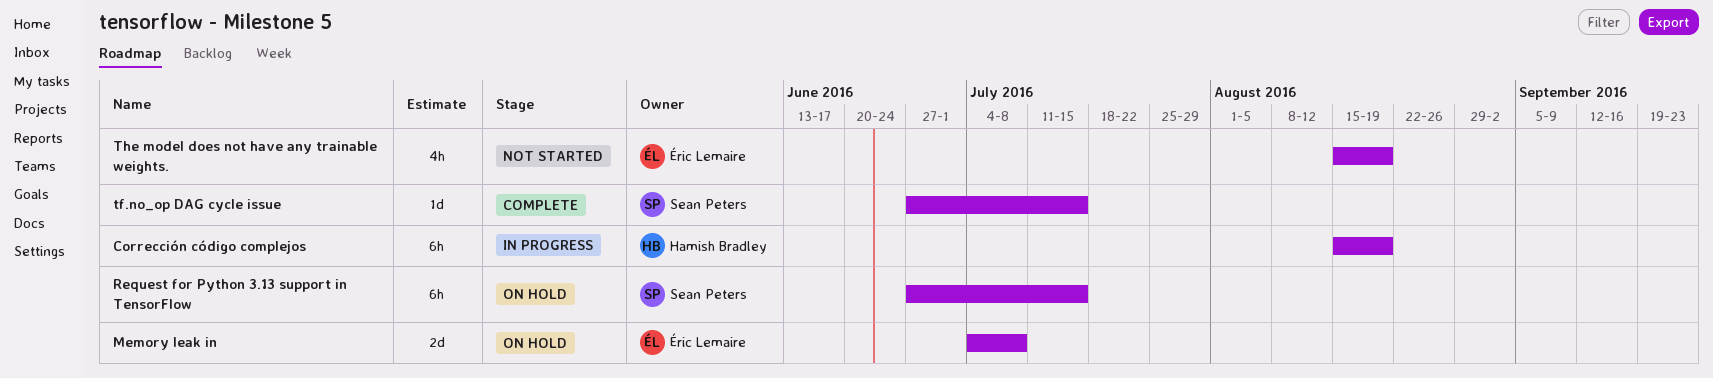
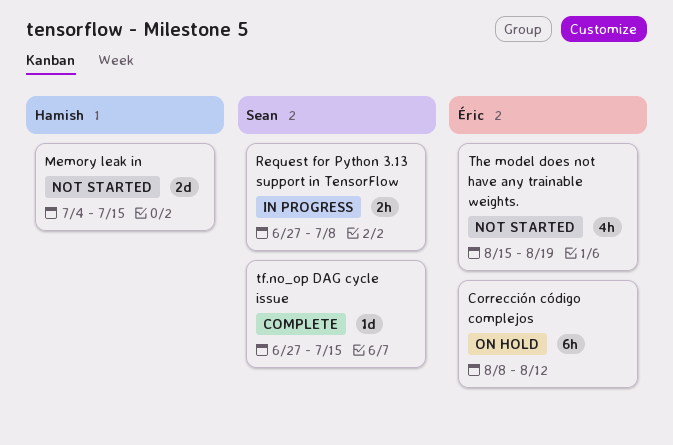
Corrección código complejos, status: In progress -> On hold
Corrección código complejos, owner: Hamish Bradley -> Éric Lemaire
Corrección código complejos, start: Aug 15 -> Aug 8
Corrección código complejos, due: Aug 19 -> Aug 12
Memory leak in, status: On hold -> Not started
Memory leak in, owner: Éric Lemaire -> Hamish Bradley
Memory leak in, due: Jul 8 -> Jul 15
Request for Python 3.13 support in TensorFlow, status: On hold -> In progress
Request for Python 3.13 support in TensorFlow, estimate: 6h -> 2h
Request for Python 3.13 support in TensorFlow, due: Jul 15 -> Jul 8

